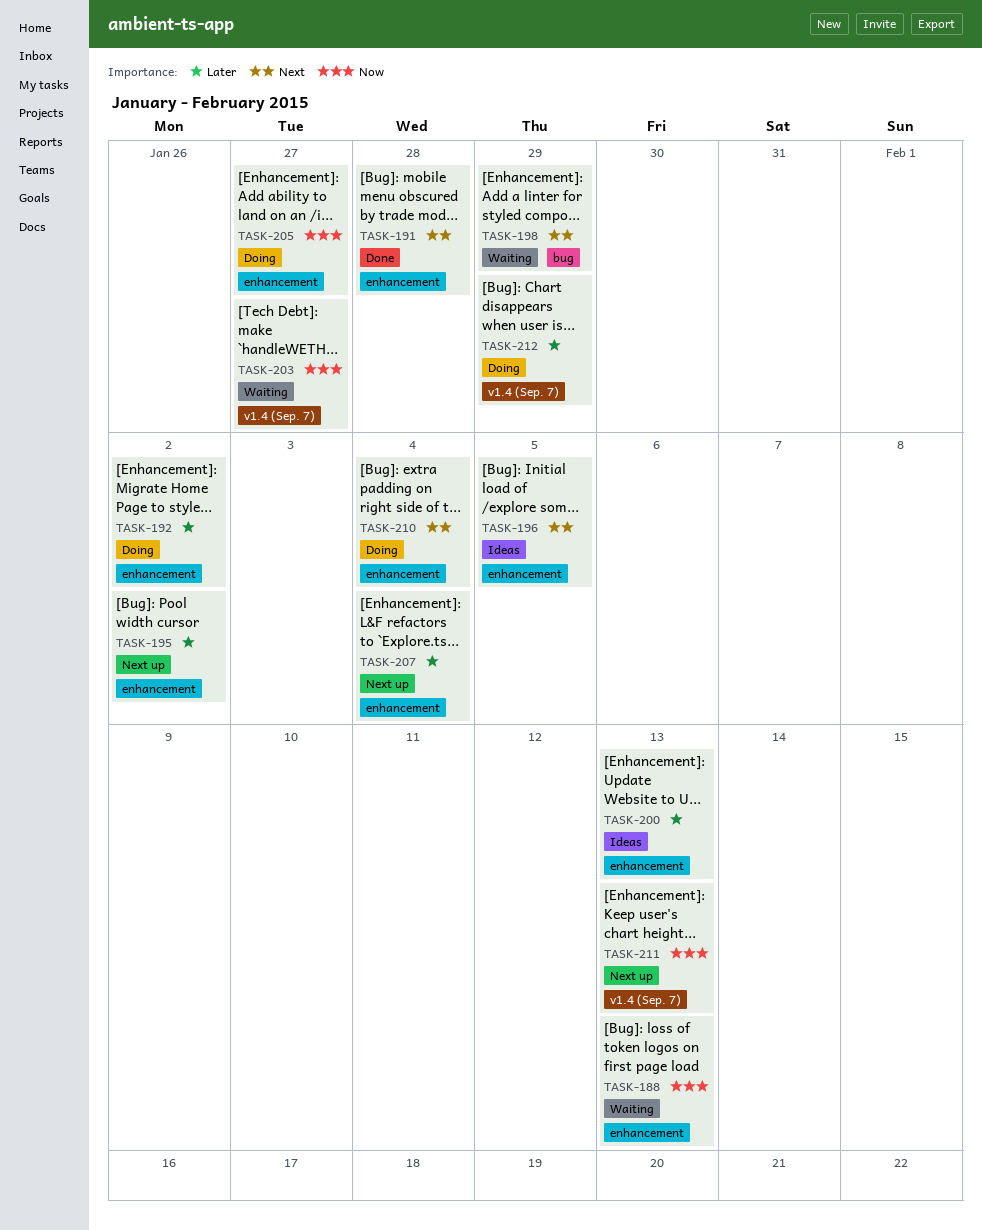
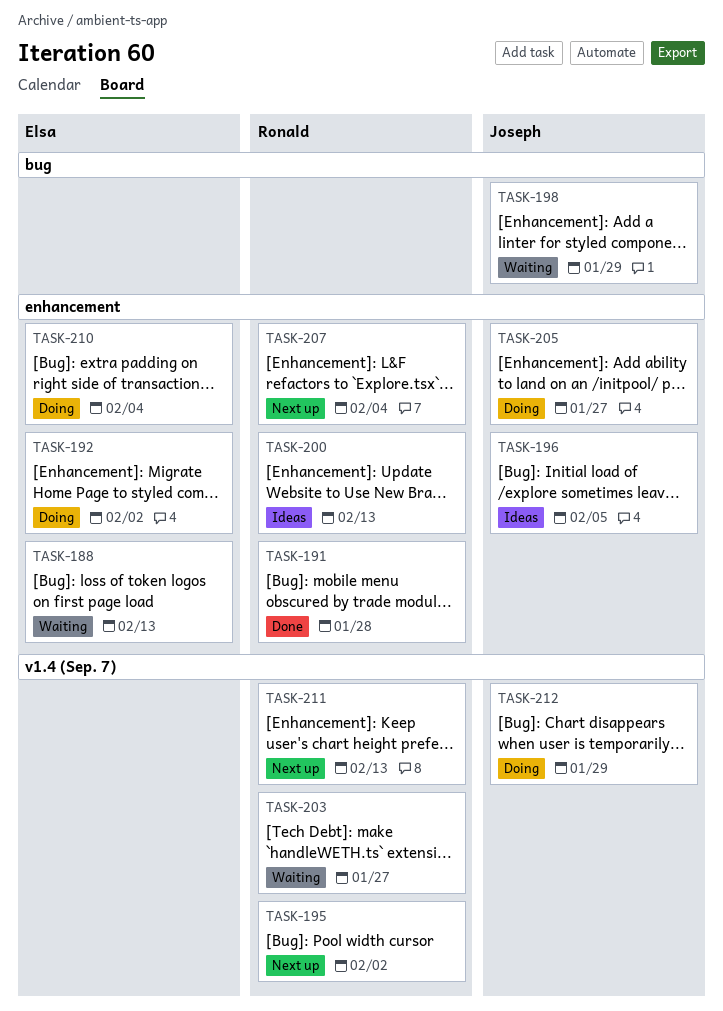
TASK-195, label: enhancement -> v1.4 (Sep. 7)

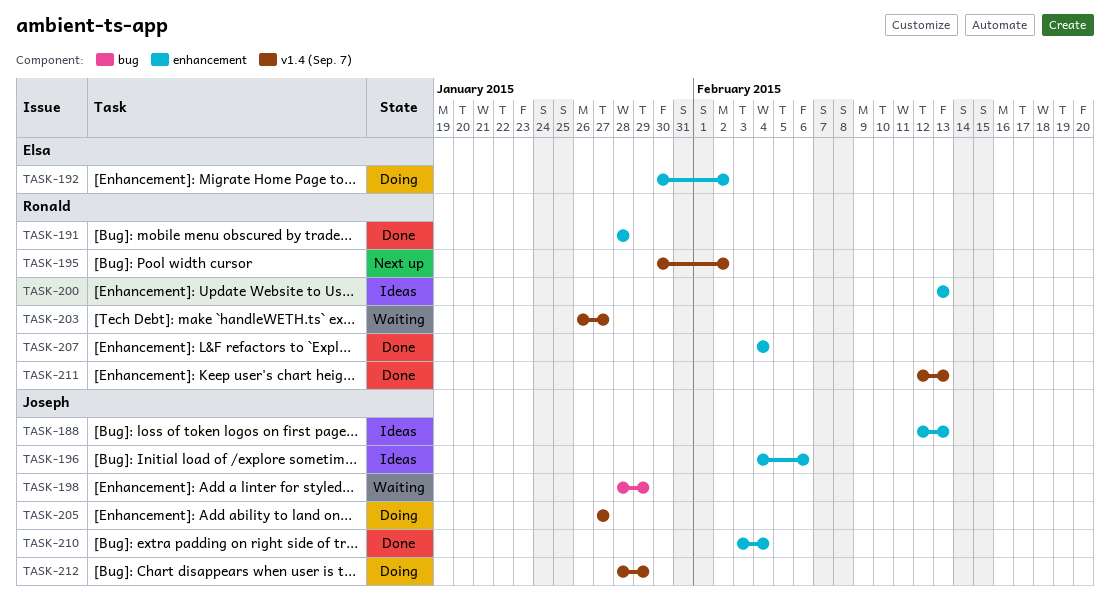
TASK-188, status: Waiting -> Ideas
TASK-188, owner: Elsa -> Joseph
TASK-196, due: Feb 5 -> Feb 6
TASK-205, label: enhancement -> v1.4 (Sep. 7)
TASK-207, status: Next up -> Done
TASK-210, status: Doing -> Done
TASK-210, owner: Elsa -> Joseph
TASK-211, status: Next up -> Done

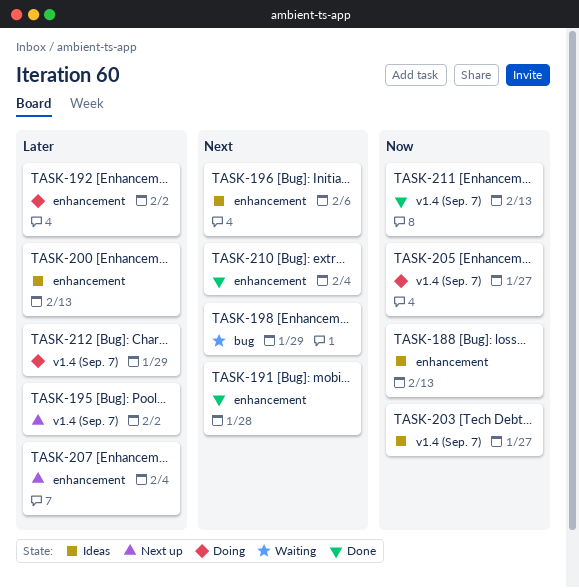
TASK-203, status: Waiting -> Ideas
TASK-207, status: Done -> Next up

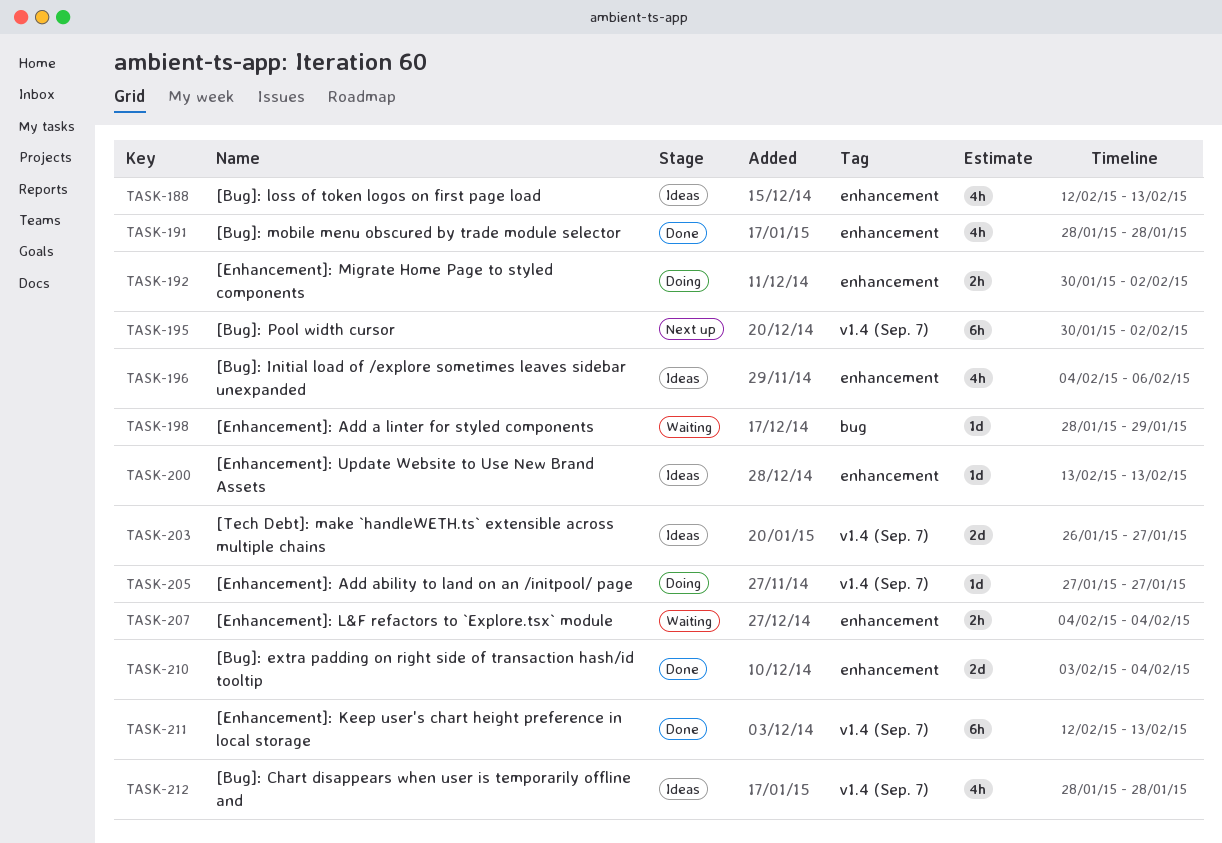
TASK-207, status: Next up -> Waiting
TASK-212, status: Doing -> Ideas
TASK-212, due: Jan 29 -> Jan 28

